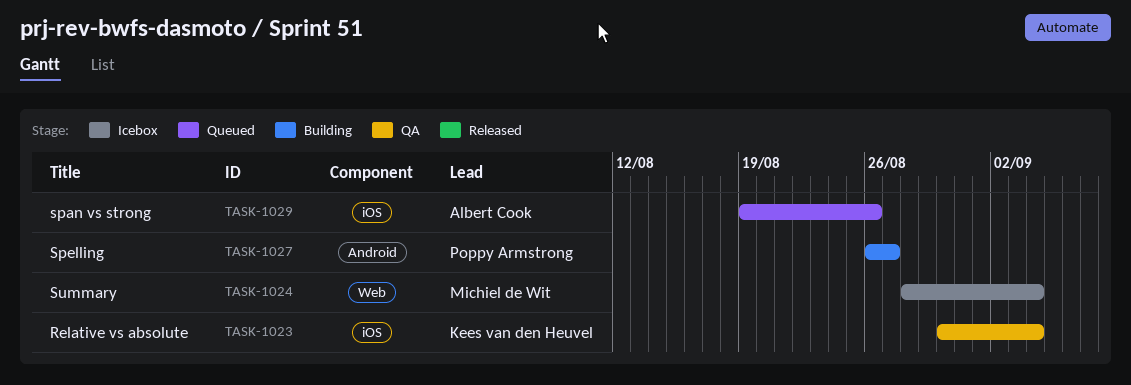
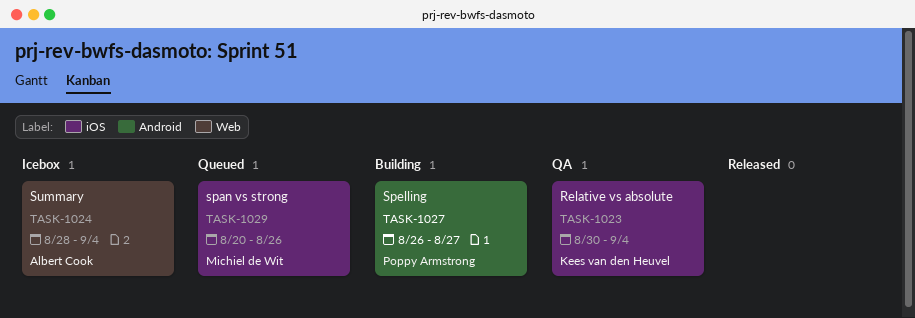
TASK-1024, owner: Michiel de Wit -> Albert Cook
TASK-1029, owner: Albert Cook -> Michiel de Wit
TASK-1029, start: Aug 19 -> Aug 20

